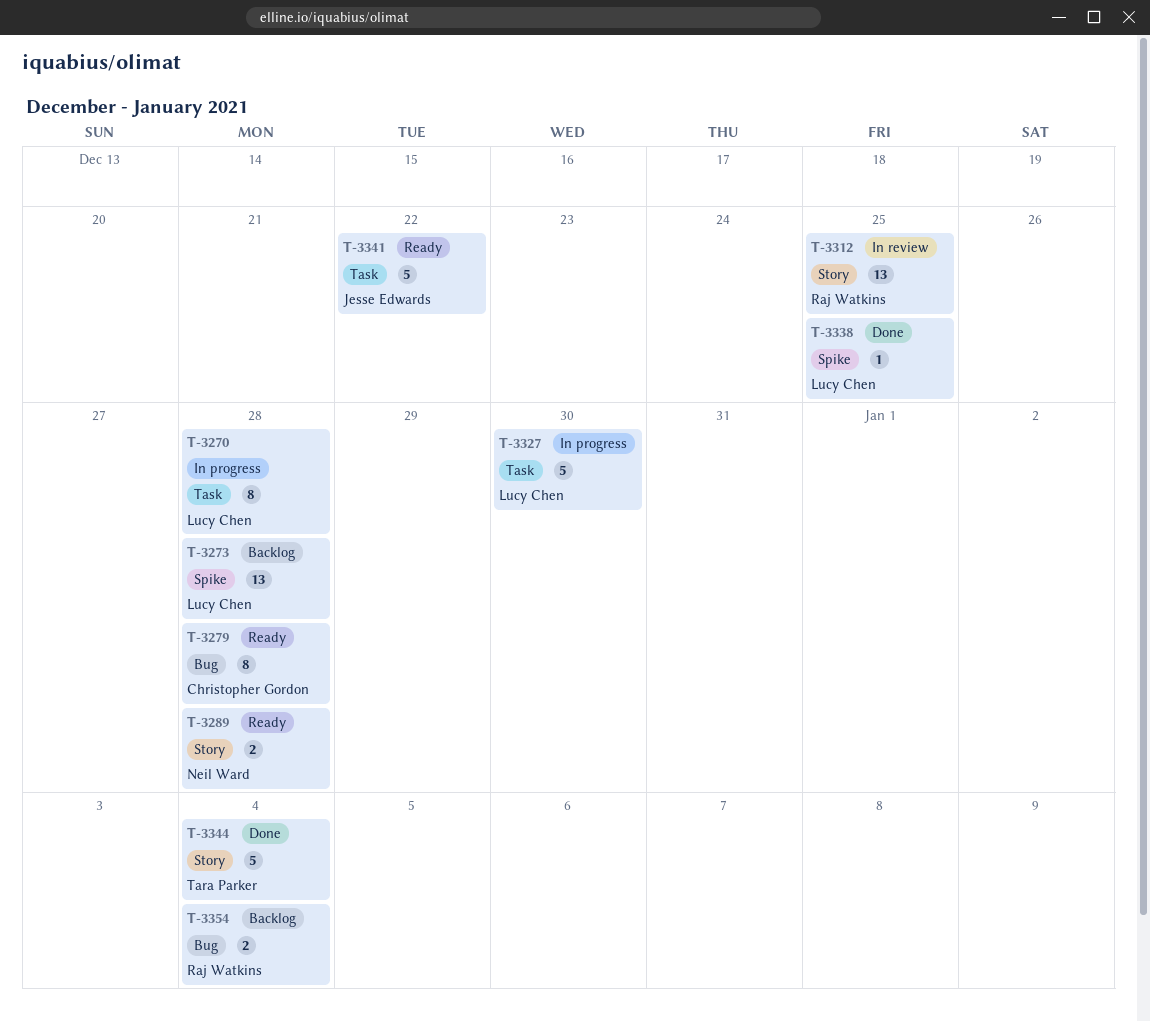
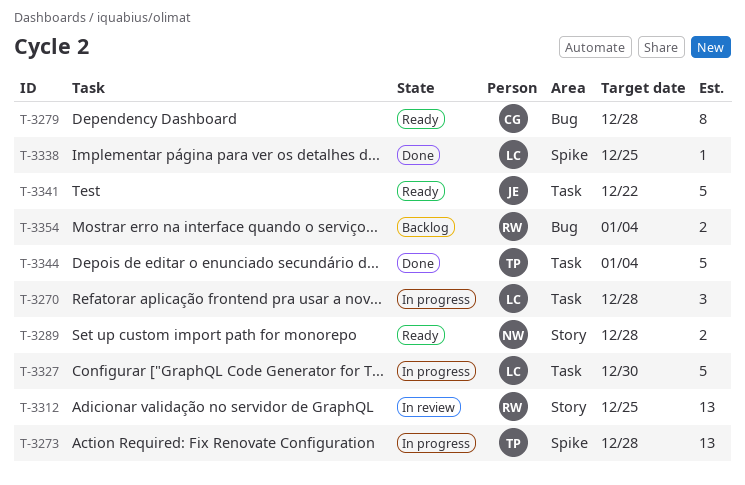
T-3270, estimate: 8 -> 3
T-3273, status: Backlog -> In progress
T-3273, owner: Lucy Chen -> Tara Parker
T-3344, label: Story -> Task

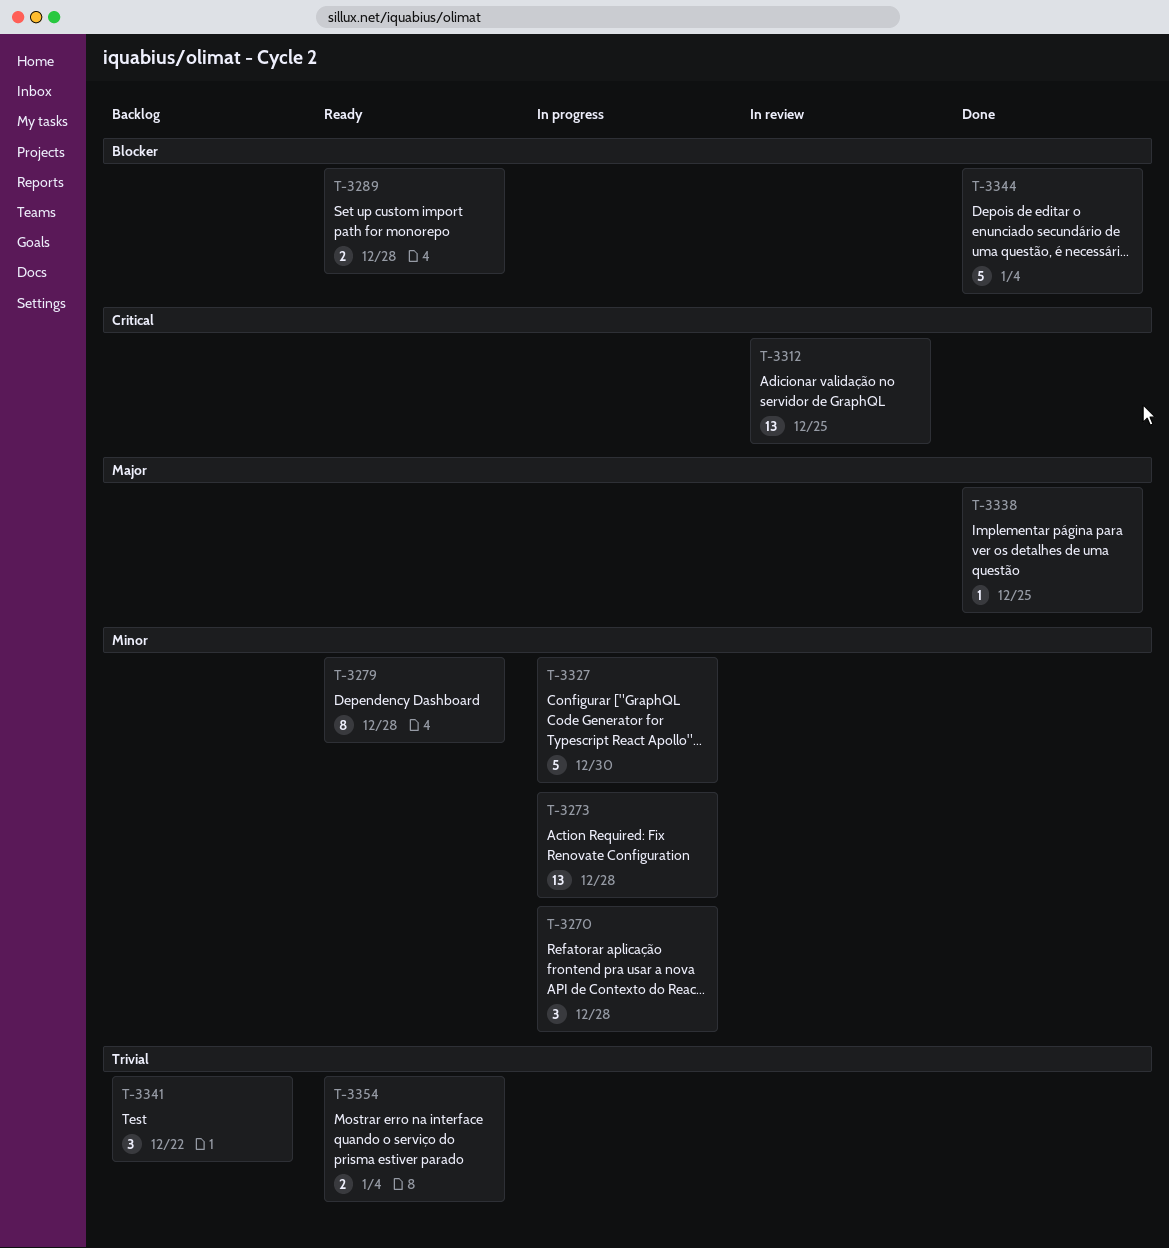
T-3341, status: Ready -> Backlog
T-3341, estimate: 5 -> 3
T-3354, status: Backlog -> Ready

